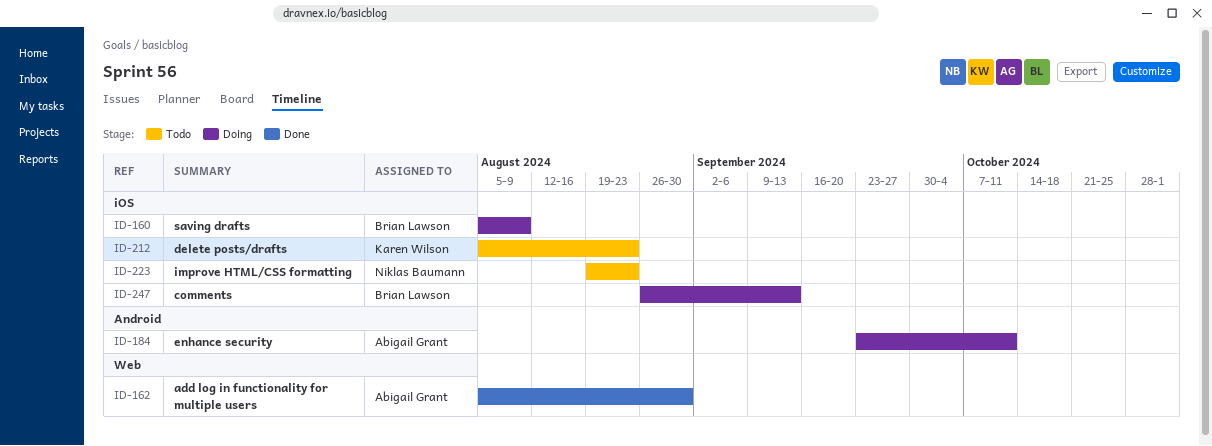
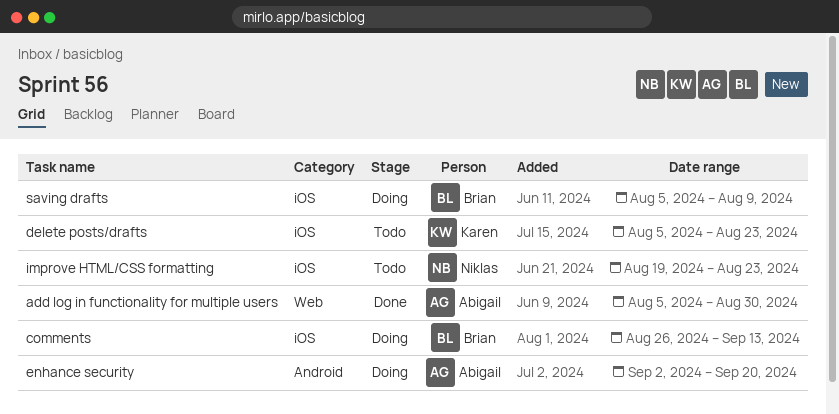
enhance security, start: Sep 23 -> Sep 2
enhance security, due: Oct 11 -> Sep 20

